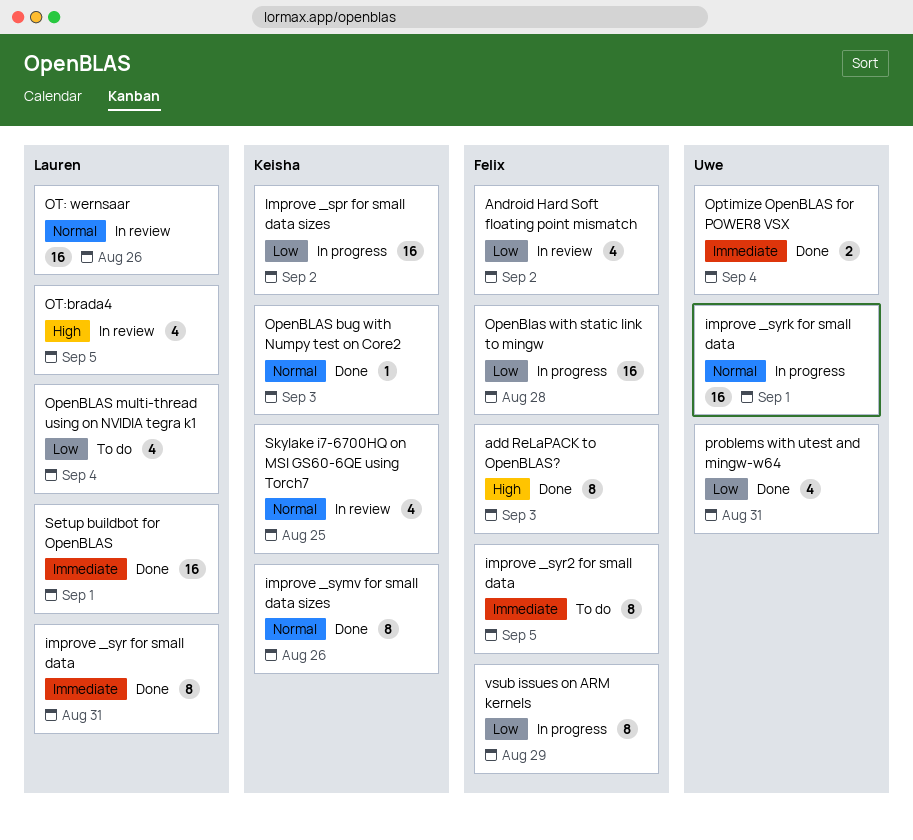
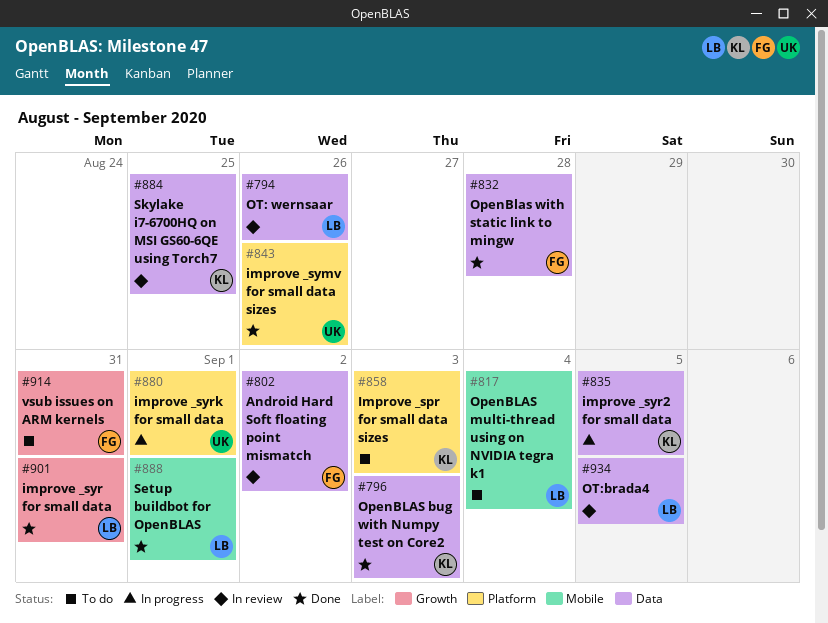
add ReLaPACK to OpenBLAS?: present -> none
Improve _spr for small data sizes, status: In progress -> To do
Improve _spr for small data sizes, due: Sep 2 -> Sep 3
improve _symv for small data sizes, owner: Keisha -> Uwe
improve _syr2 for small data, status: To do -> In progress
improve _syr2 for small data, owner: Felix -> Keisha
OpenBlas with static link to mingw, status: In progress -> Done
Optimize OpenBLAS for POWER8 VSX: present -> none
problems with utest and mingw-w64: present -> none
vsub issues on ARM kernels, status: In progress -> To do
vsub issues on ARM kernels, due: Aug 29 -> Aug 31

